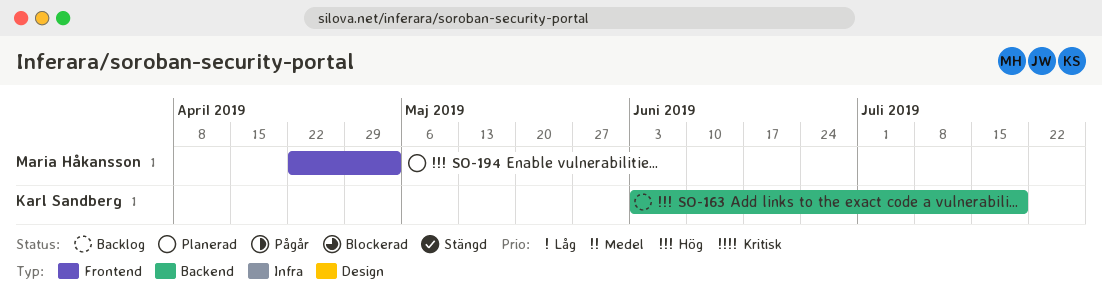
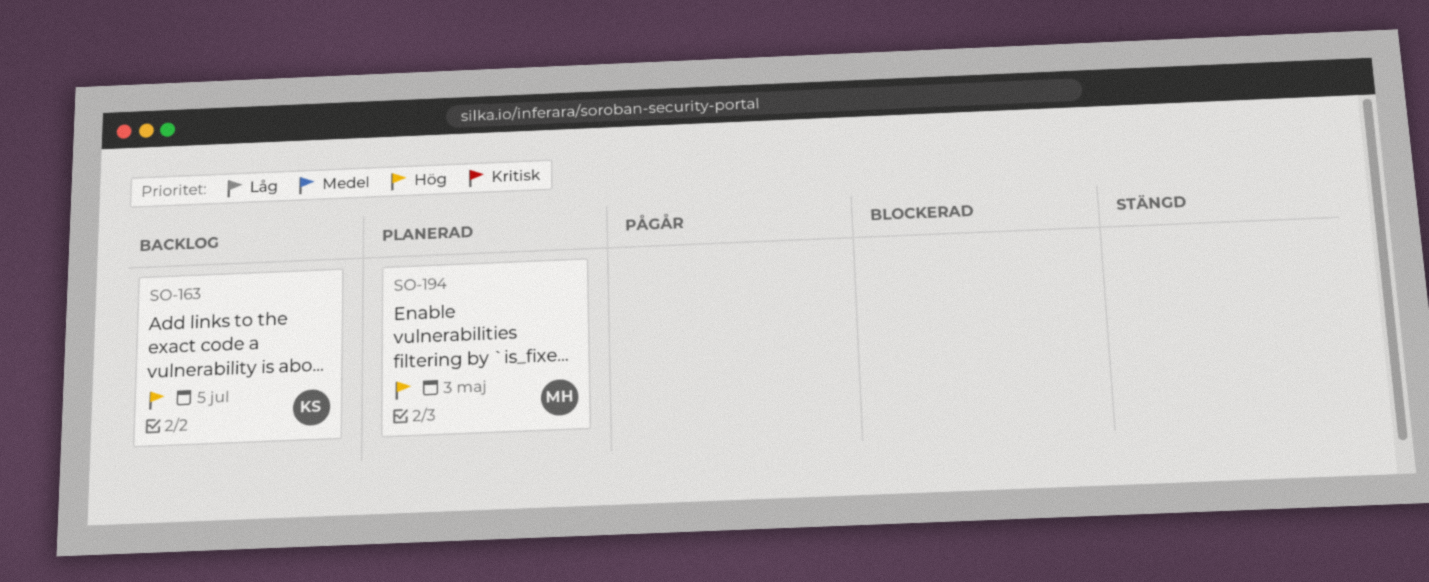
SO-163, due: Jul 19 -> Jul 5

